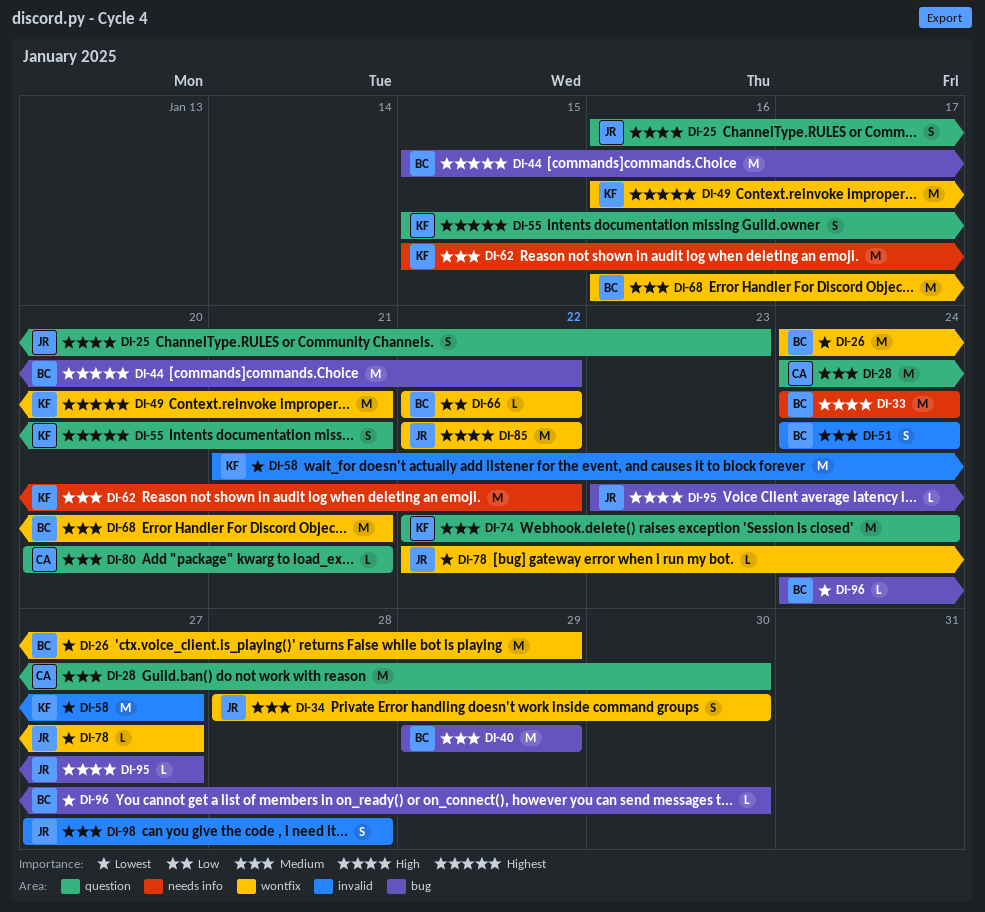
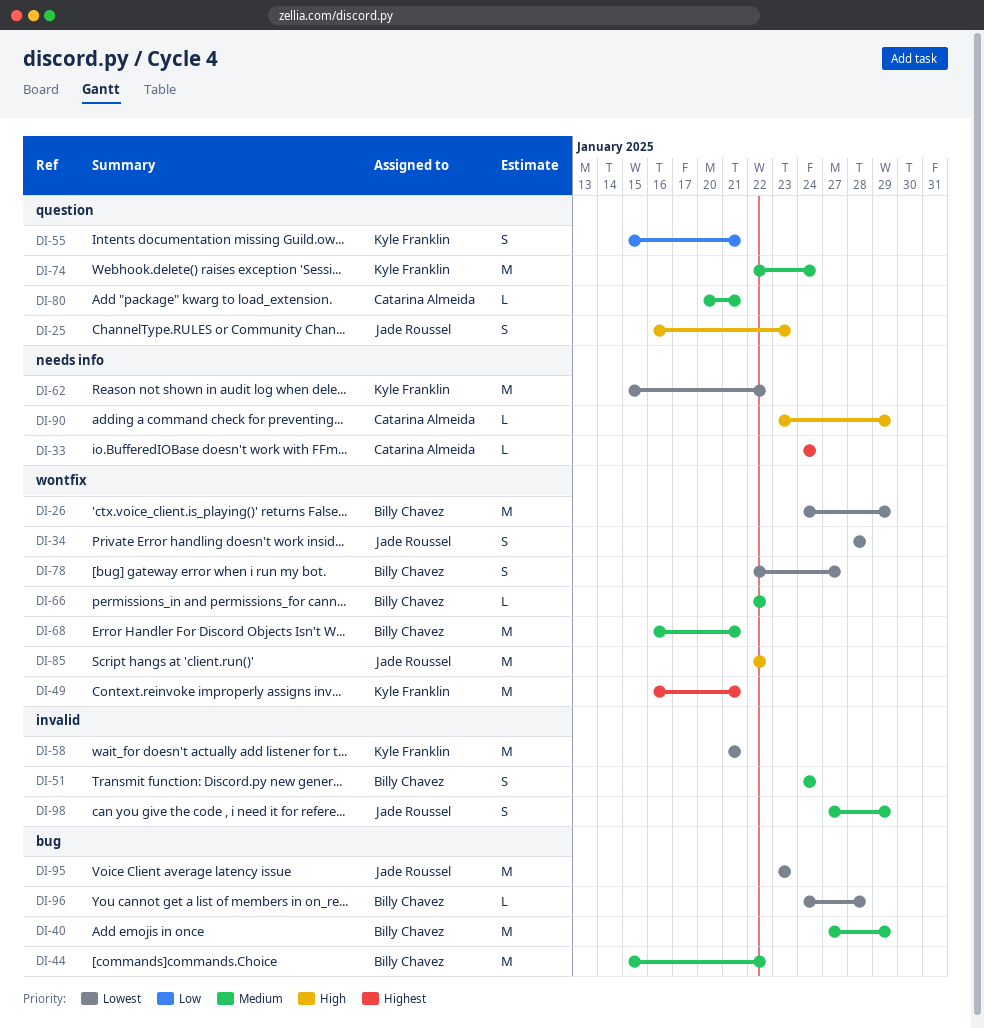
DI-28: present -> none
DI-33, owner: Billy Chavez -> Catarina Almeida
DI-33, priority: High -> Highest
DI-33, estimate: M -> L
DI-34, priority: Medium -> Lowest
DI-34, due: Jan 30 -> Jan 28
DI-40, start: Jan 29 -> Jan 27
DI-44, priority: Highest -> Medium
DI-55, priority: Highest -> Low
DI-58, due: Jan 27 -> Jan 21
DI-62, priority: Medium -> Lowest
DI-66, priority: Low -> Medium
DI-78, owner: Jade Roussel -> Billy Chavez
DI-78, estimate: L -> S
DI-90: none -> present
DI-95, priority: High -> Lowest
DI-95, estimate: L -> M
DI-95, due: Jan 27 -> Jan 23
DI-96, due: Jan 30 -> Jan 28
DI-98, due: Jan 28 -> Jan 29

